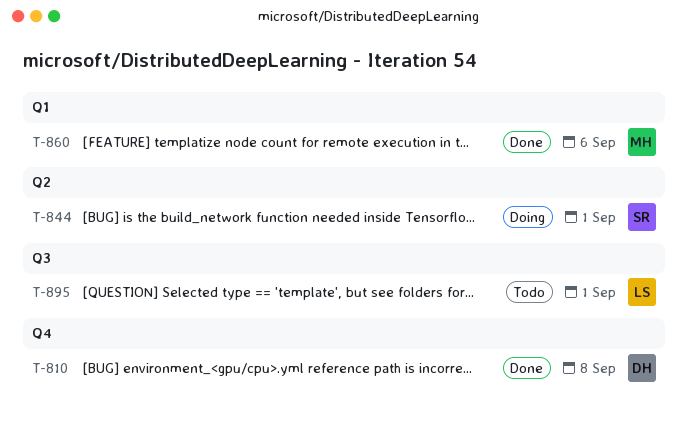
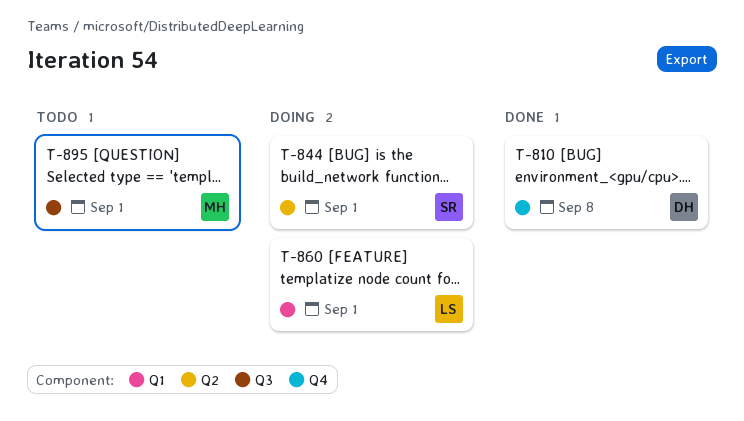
T-860, status: Done -> Doing
T-860, owner: MH -> LS
T-860, due: Sep 6 -> Sep 1
T-895, owner: LS -> MH

